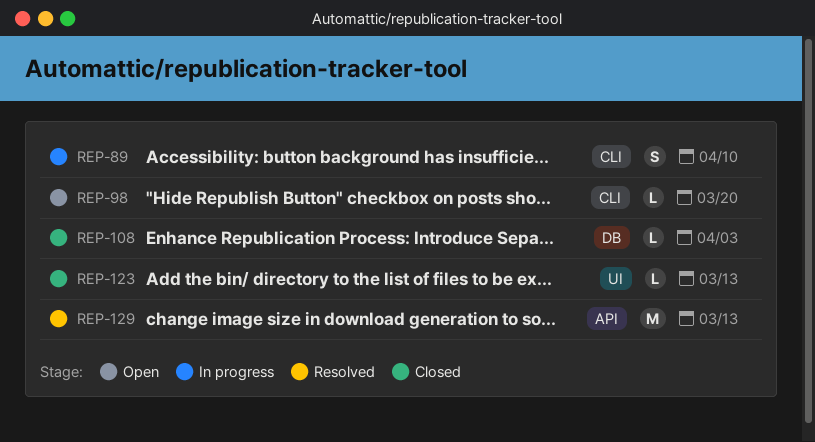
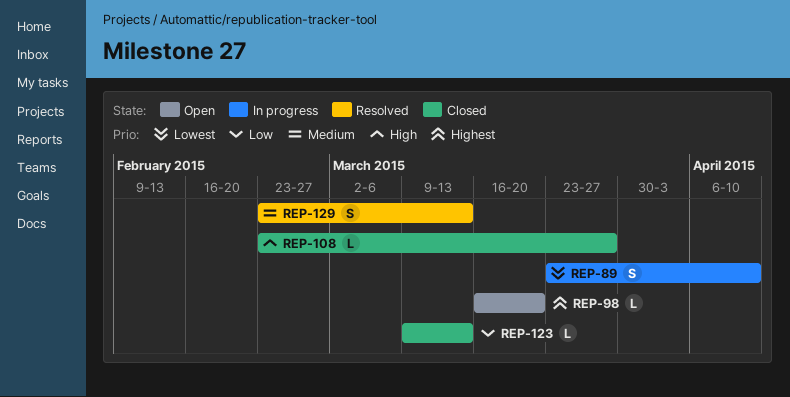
REP-108, due: Apr 3 -> Mar 27
REP-129, estimate: M -> S

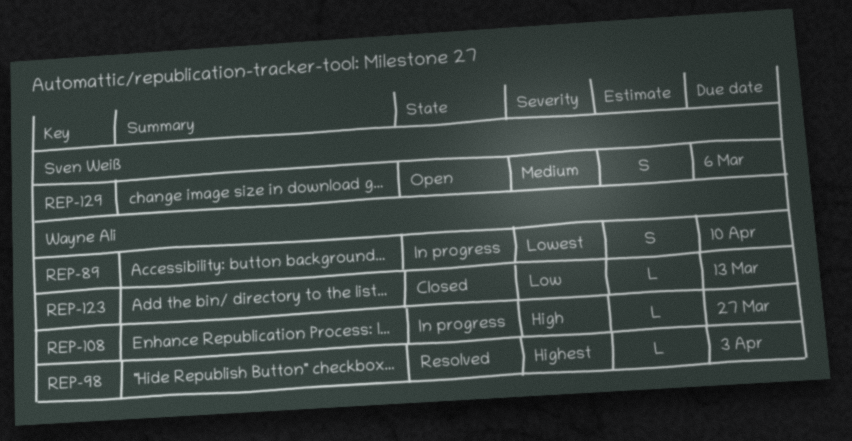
REP-98, status: Open -> Resolved
REP-98, due: Mar 20 -> Apr 3
REP-108, status: Closed -> In progress
REP-129, status: Resolved -> Open
REP-129, due: Mar 13 -> Mar 6

